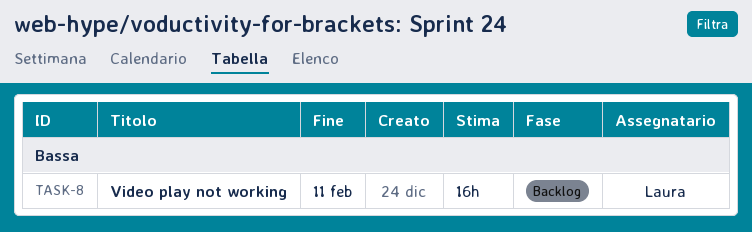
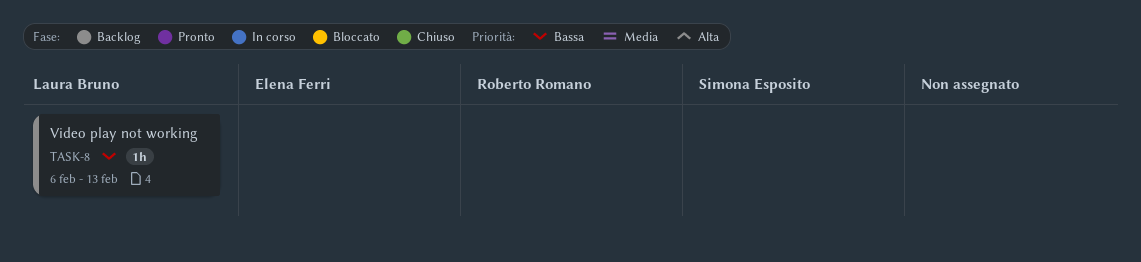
TASK-8, estimate: 16h -> 1h
TASK-8, due: Feb 11 -> Feb 13

